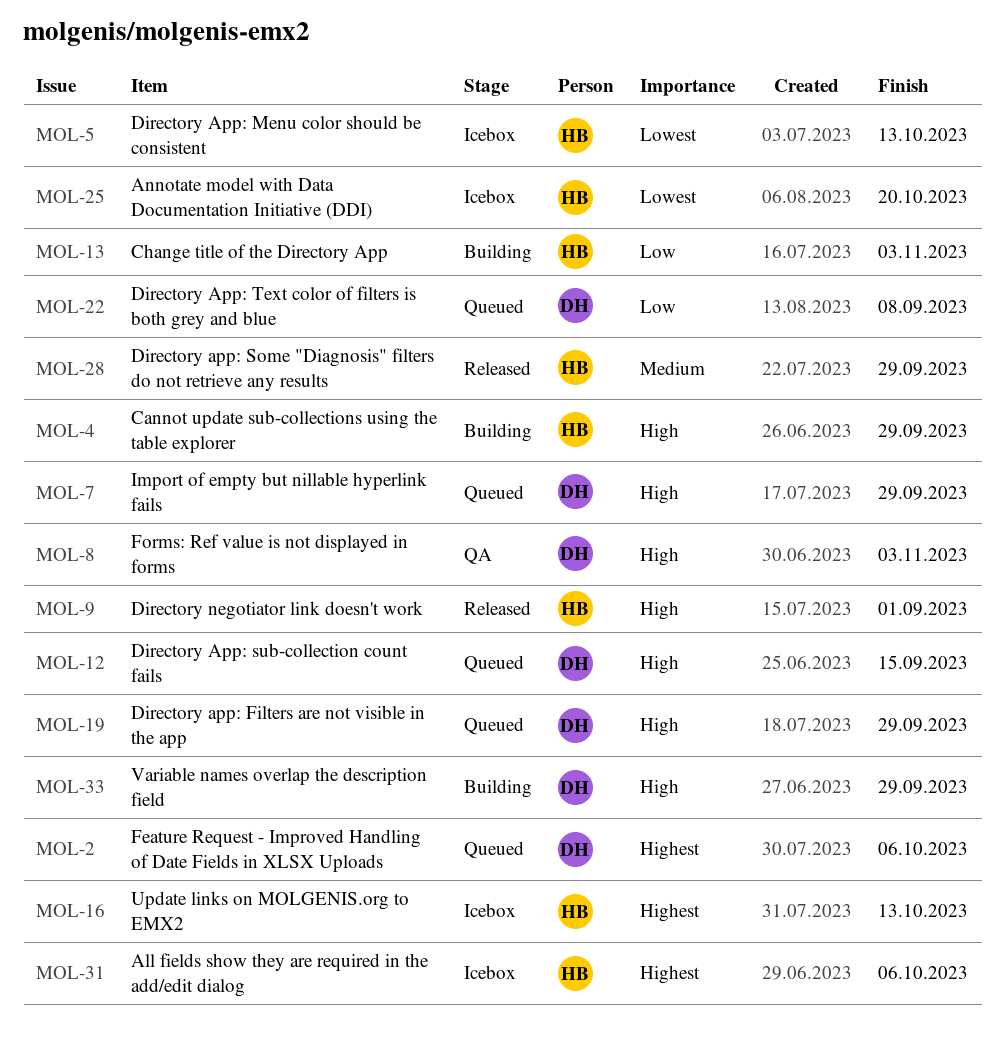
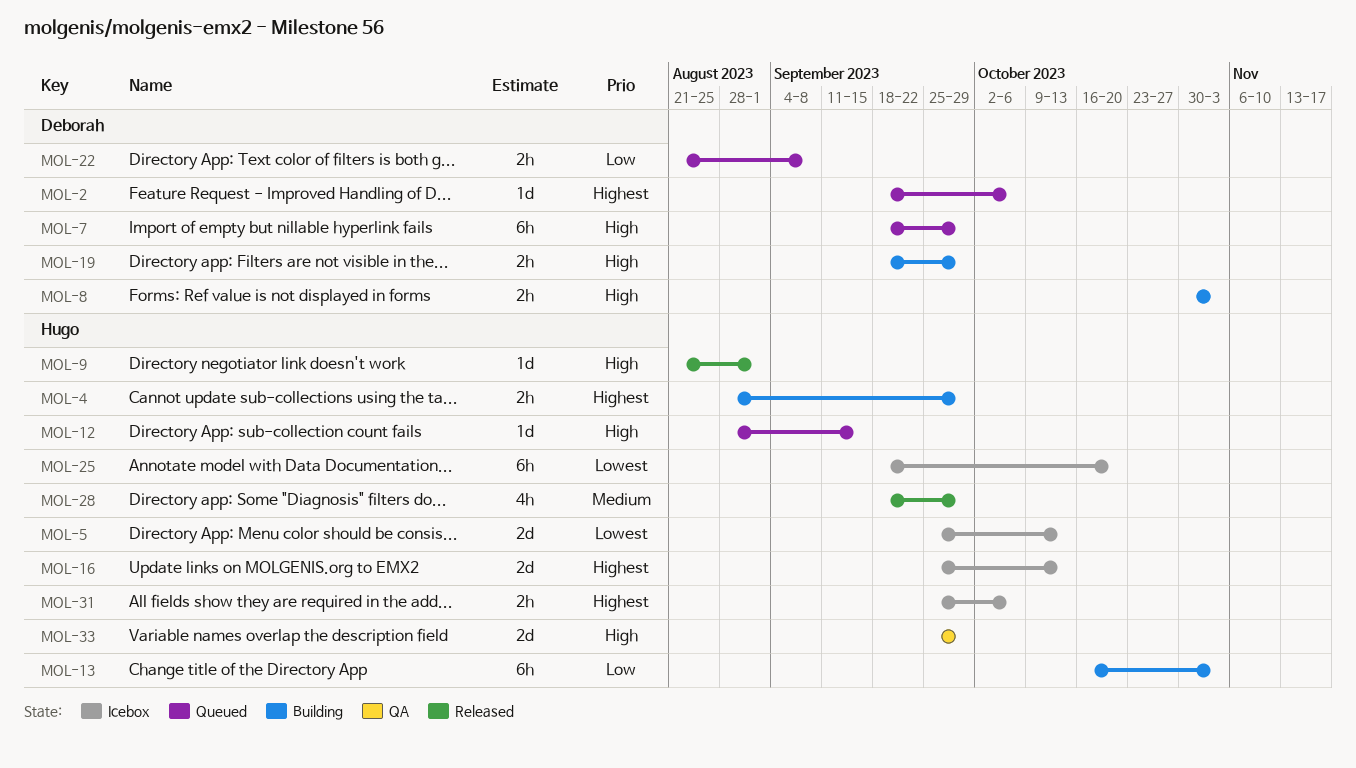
MOL-4, priority: High -> Highest
MOL-8, status: QA -> Building
MOL-12, owner: Deborah -> Hugo
MOL-19, status: Queued -> Building
MOL-33, status: Building -> QA
MOL-33, owner: Deborah -> Hugo

